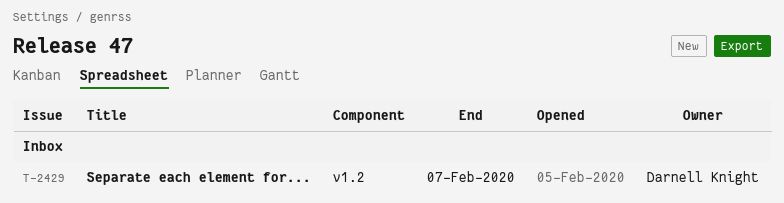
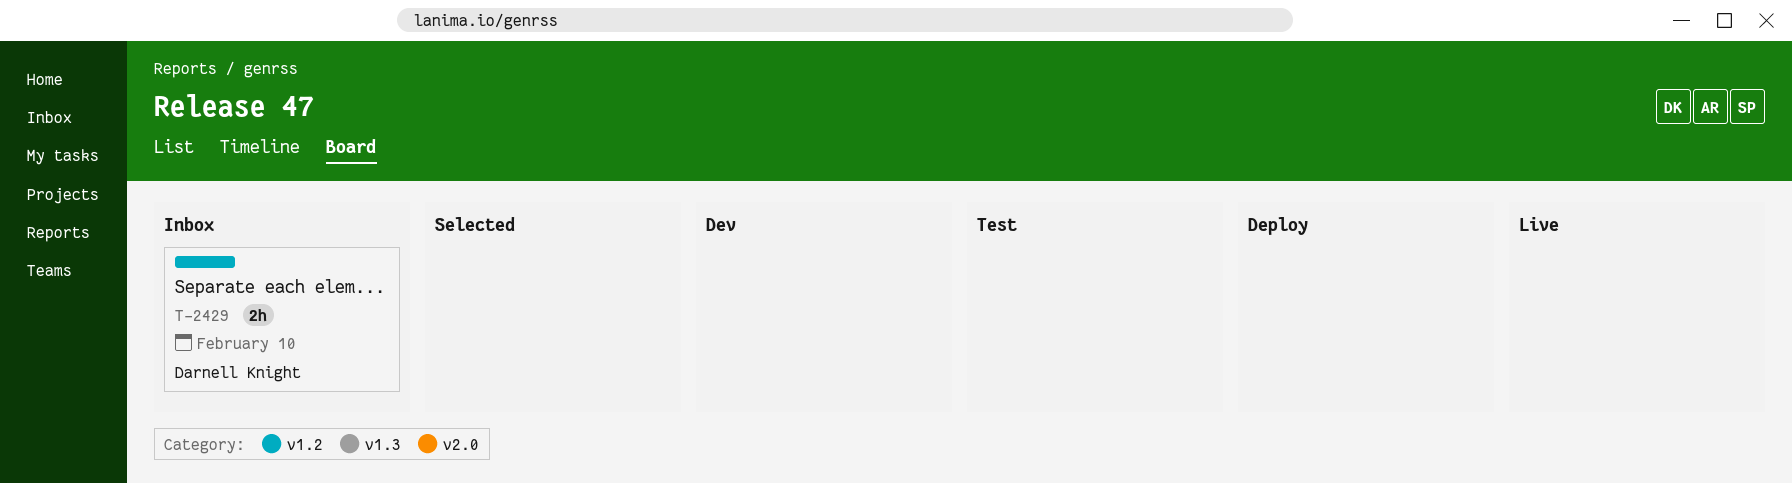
T-2429, due: Feb 7 -> Feb 10

